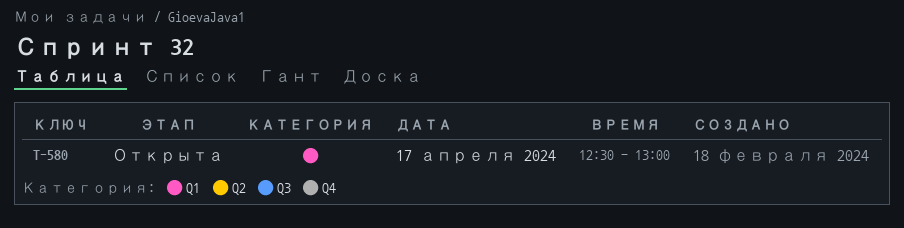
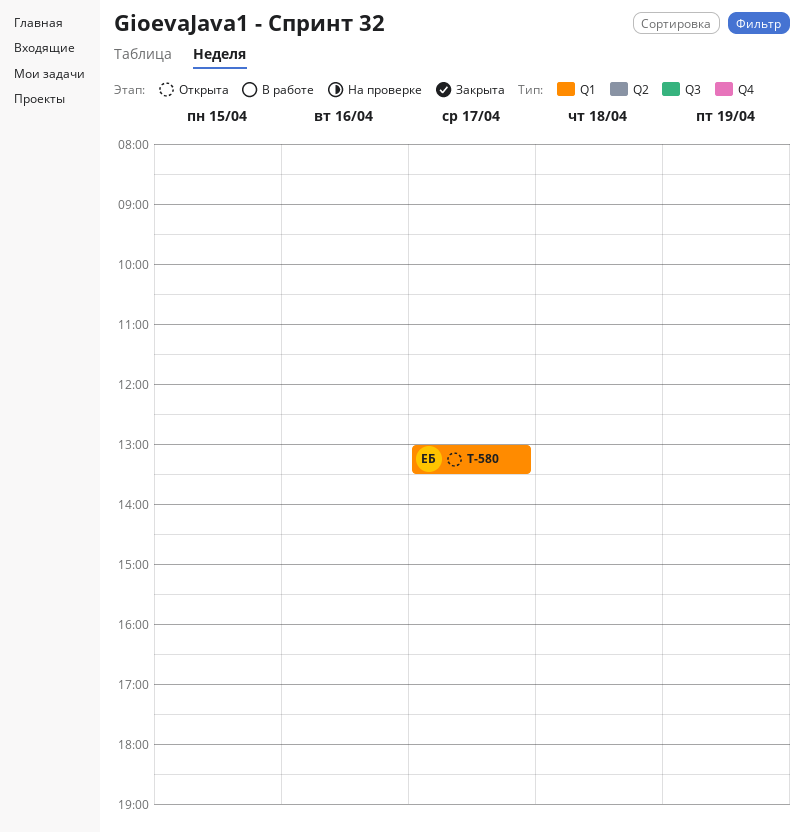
T-580, begins: 12:30 -> 13:00
T-580, ends: 13:00 -> 13:30

